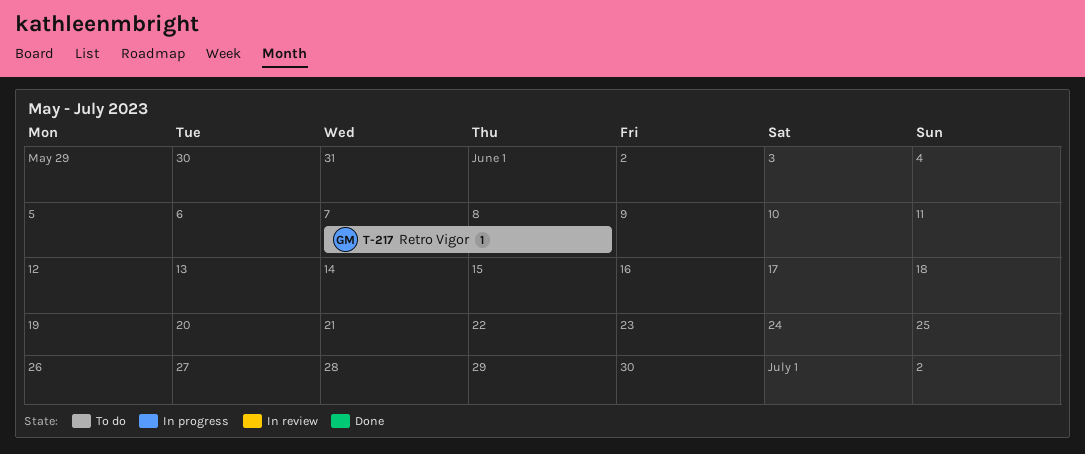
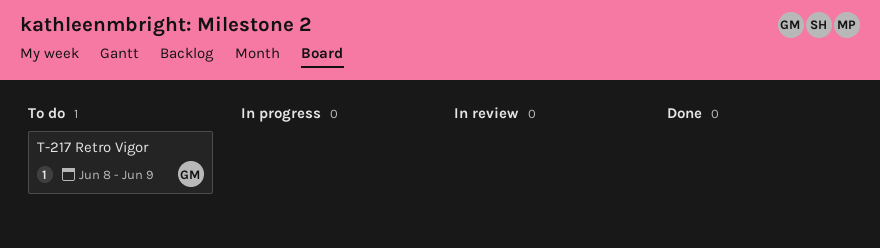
T-217, start: Jun 7 -> Jun 8
T-217, due: Jun 8 -> Jun 9

